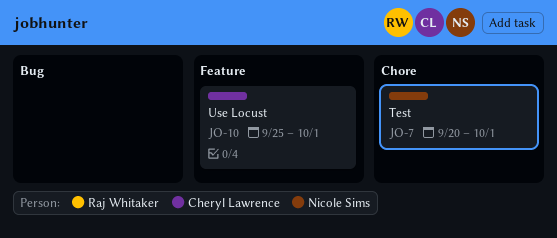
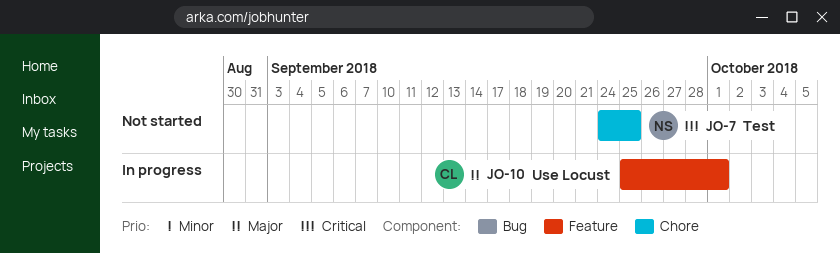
JO-7, start: Sep 20 -> Sep 24
JO-7, due: Oct 1 -> Sep 25

